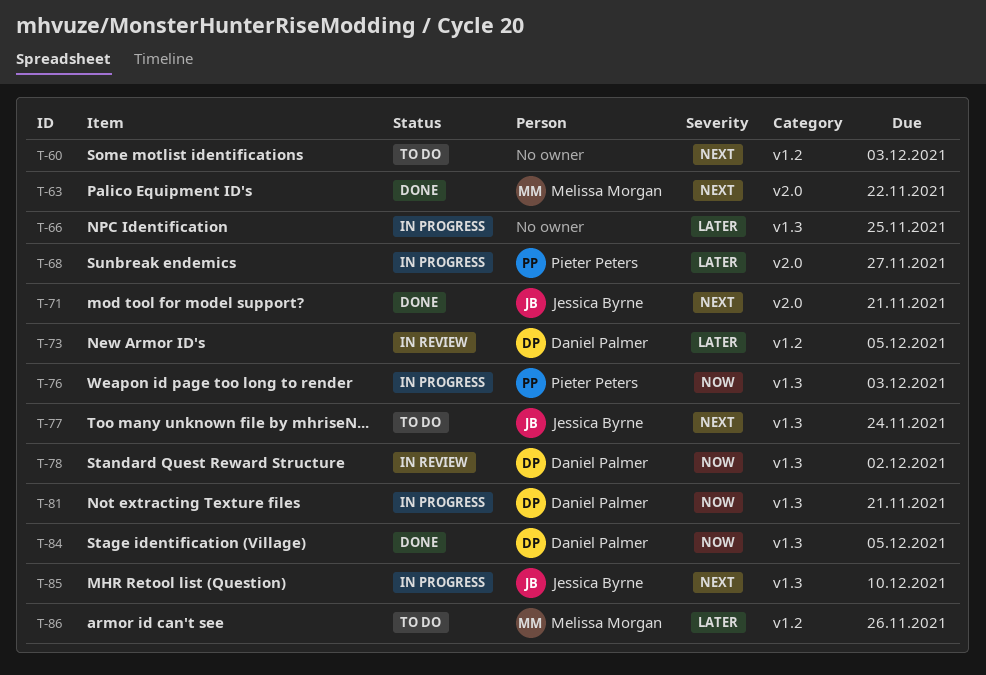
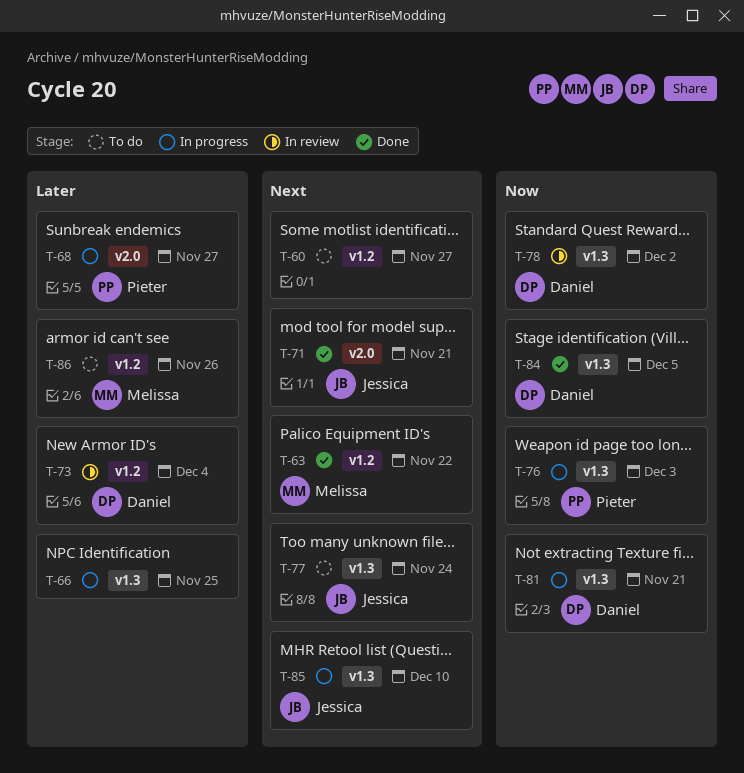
T-60, due: Dec 3 -> Nov 27
T-63, label: v2.0 -> v1.2
T-73, due: Dec 5 -> Dec 4

